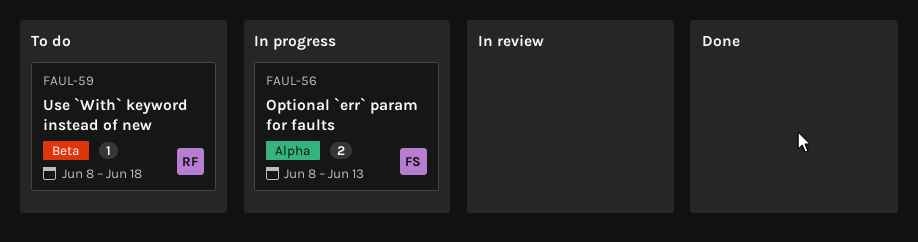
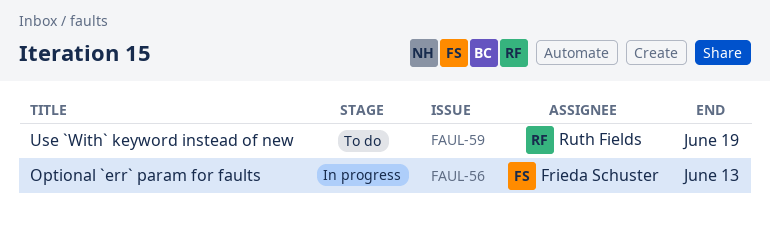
FAUL-59, due: Jun 18 -> Jun 19

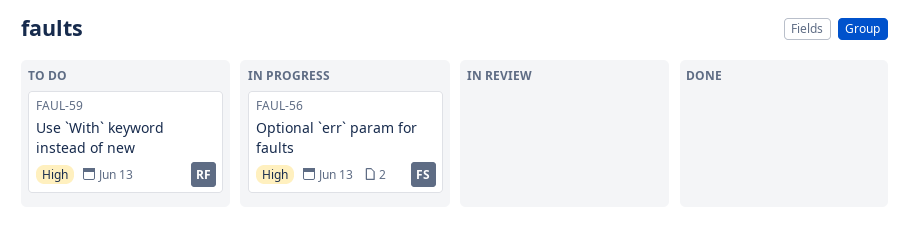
FAUL-59, due: Jun 19 -> Jun 13

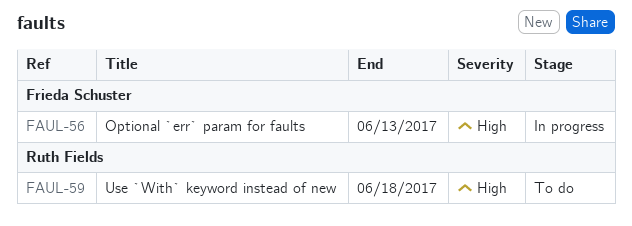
FAUL-59, due: Jun 13 -> Jun 18

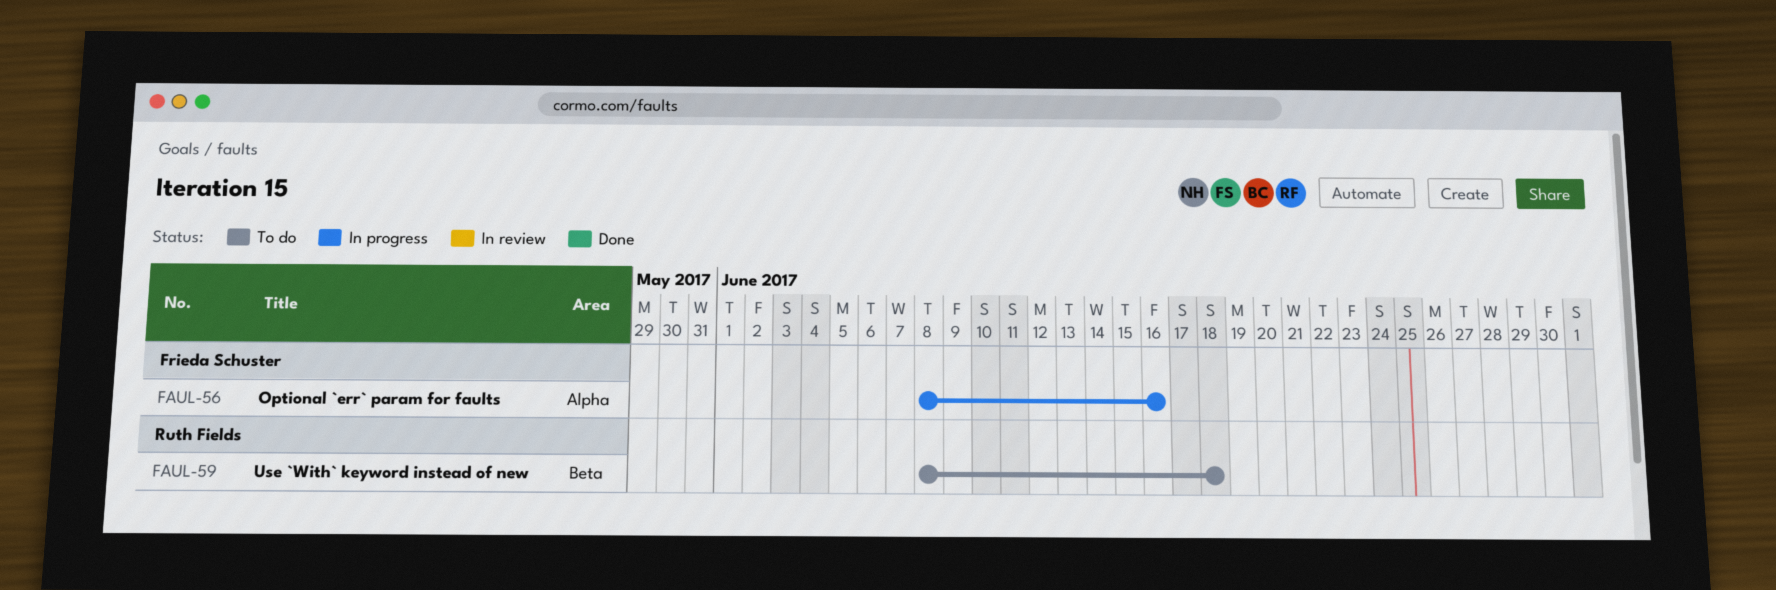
FAUL-56, due: Jun 13 -> Jun 16

